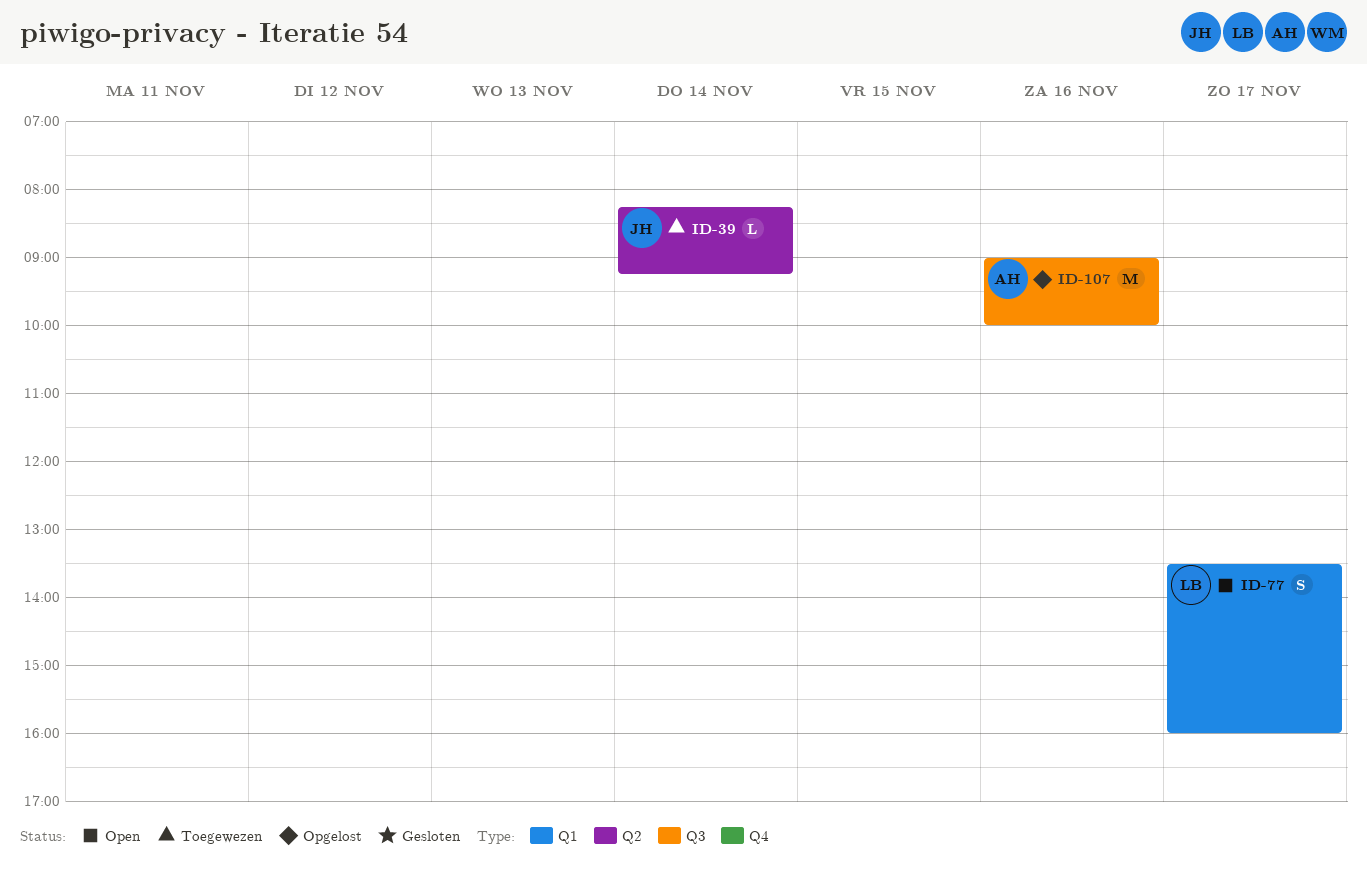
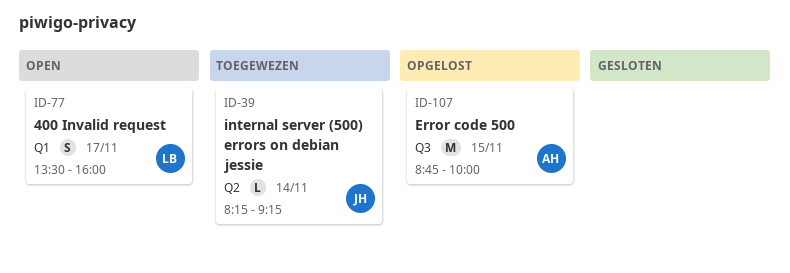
ID-107, day: Nov 16 -> Nov 15
ID-107, begins: 09:00 -> 08:45

